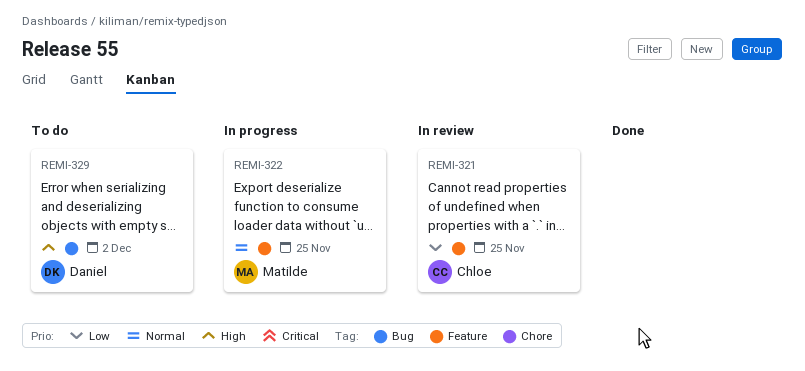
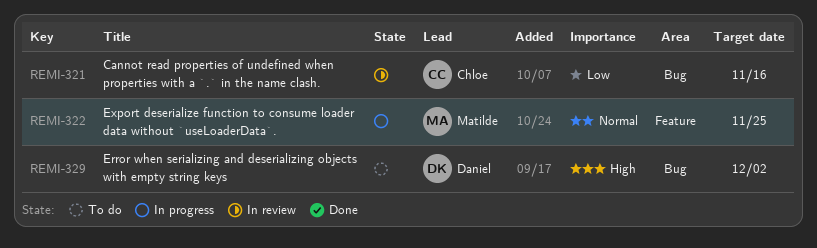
REMI-321, label: Feature -> Bug
REMI-321, due: Nov 25 -> Nov 16

